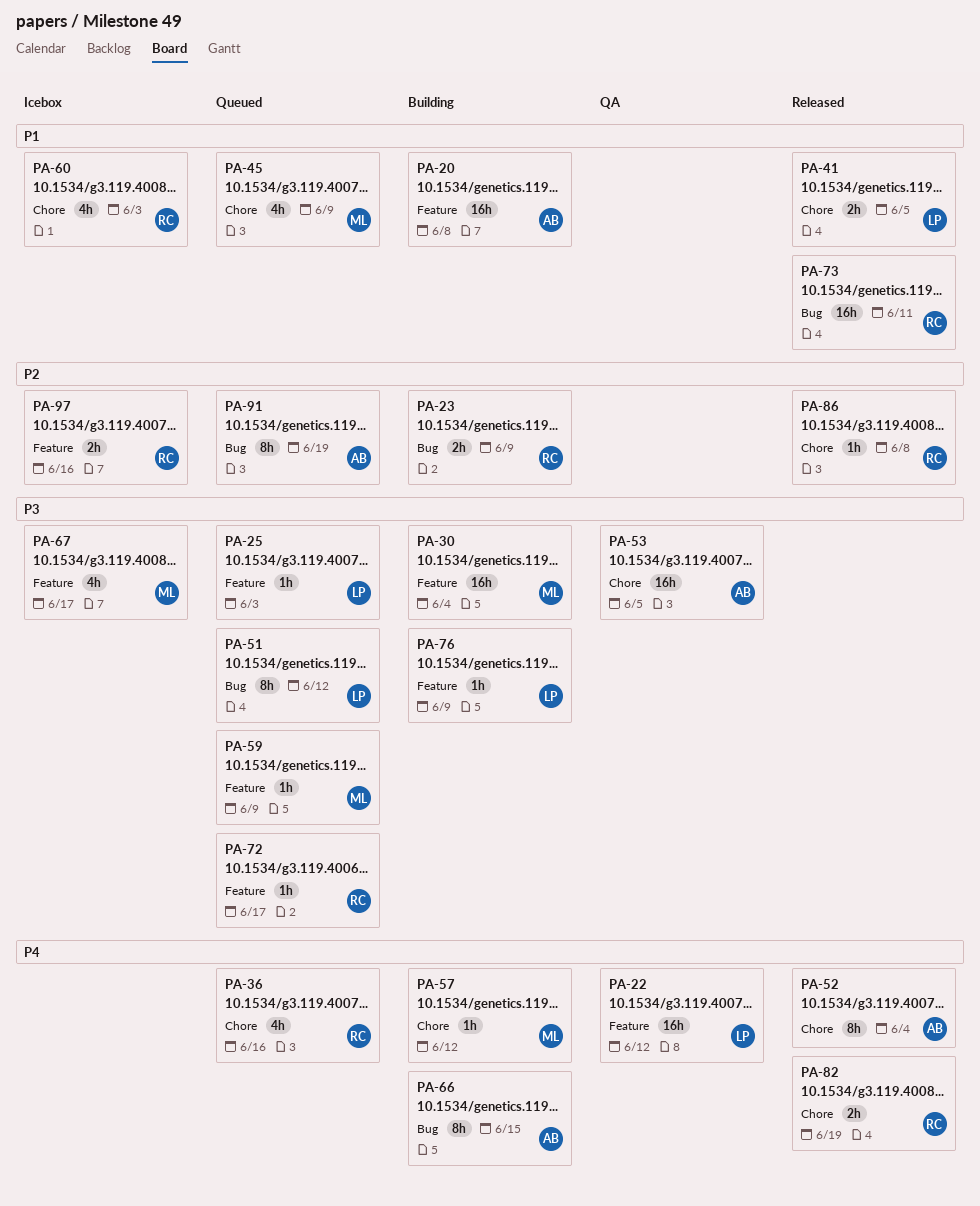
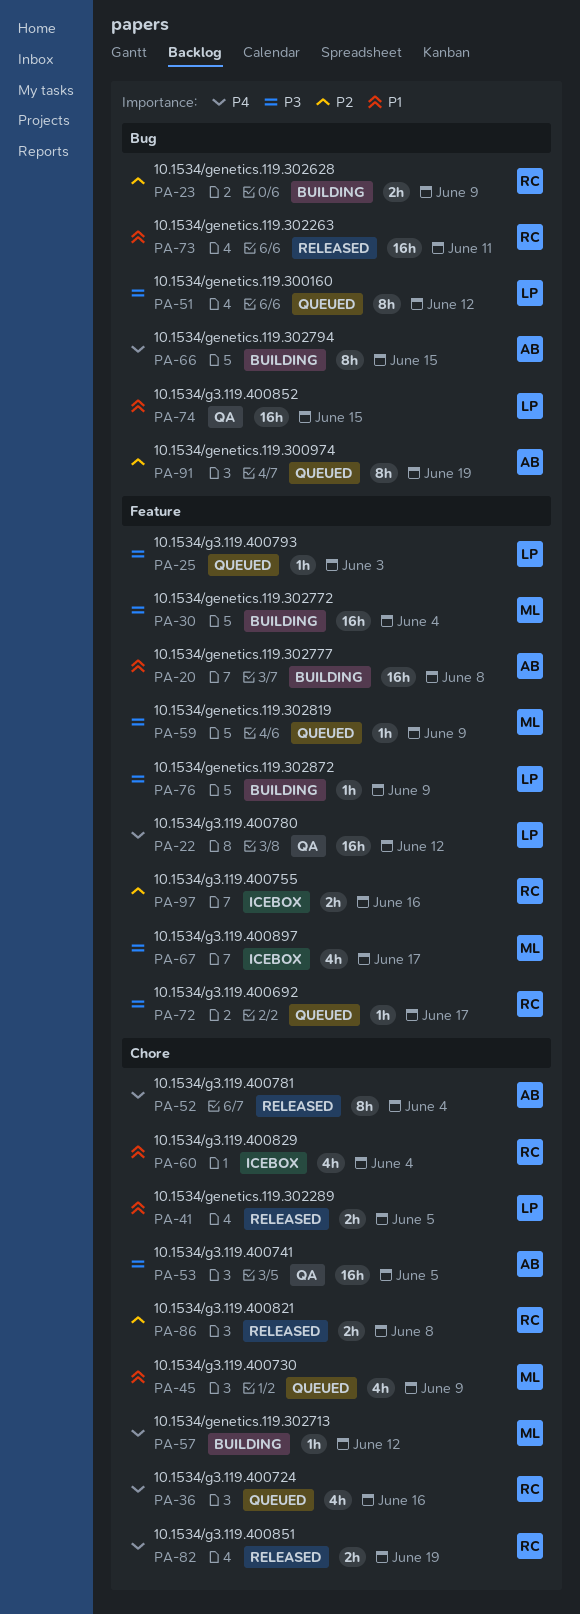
PA-60, due: Jun 3 -> Jun 4
PA-74: none -> present
PA-86, estimate: 1h -> 2h

